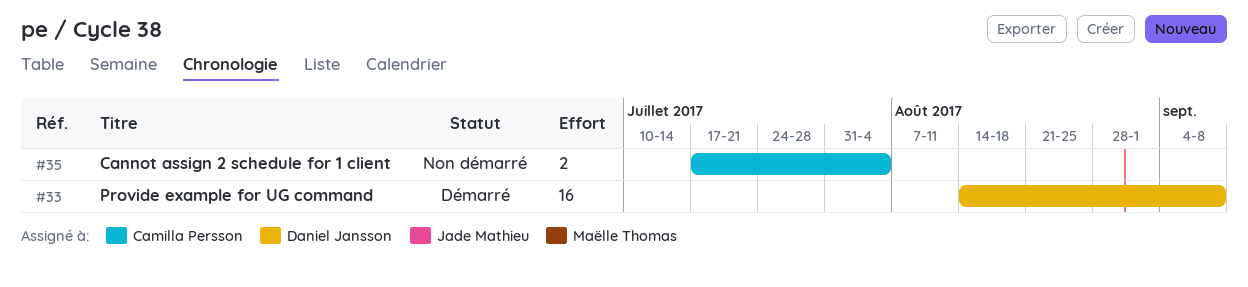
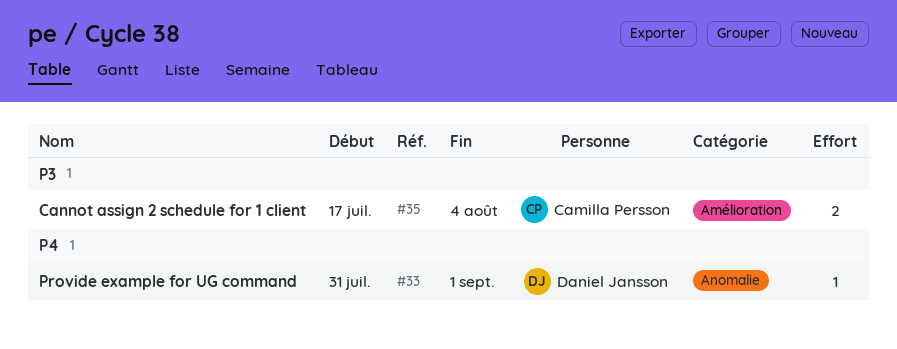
#33, estimate: 16 -> 1
#33, start: Aug 14 -> Jul 31
#33, due: Sep 8 -> Sep 1

